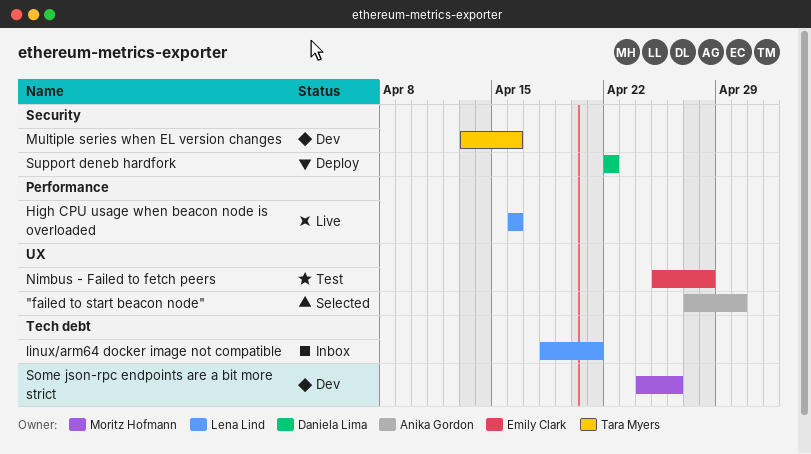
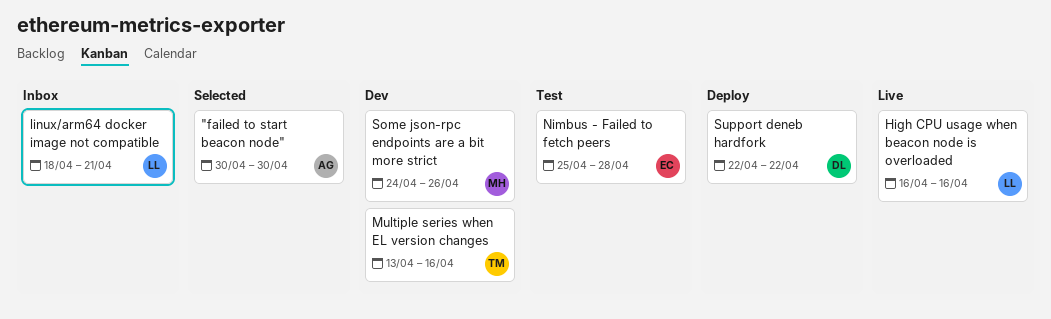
"failed to start beacon node", start: Apr 27 -> Apr 30

